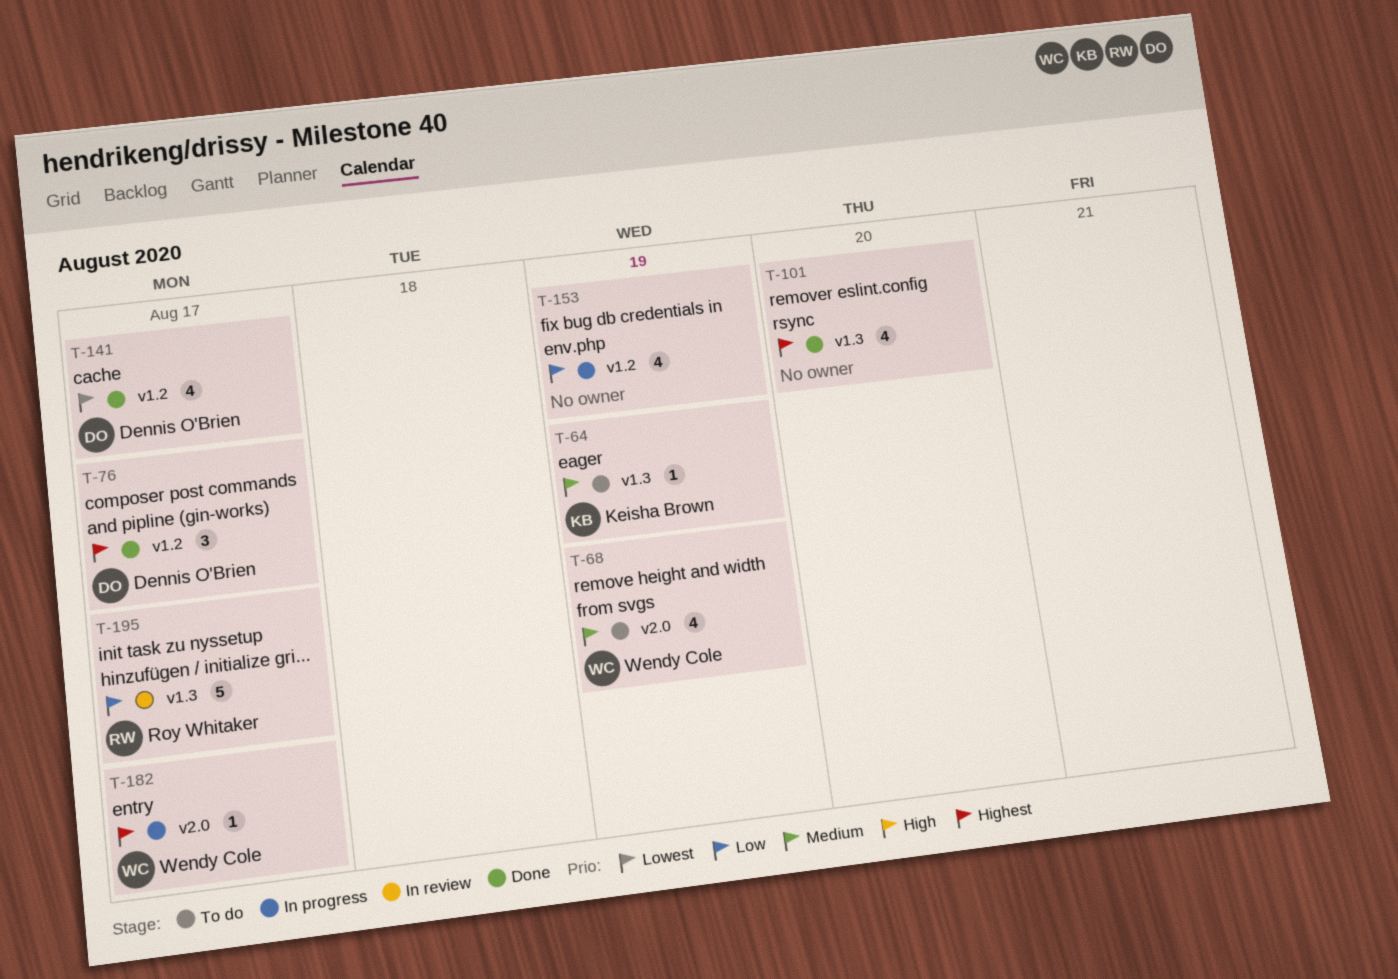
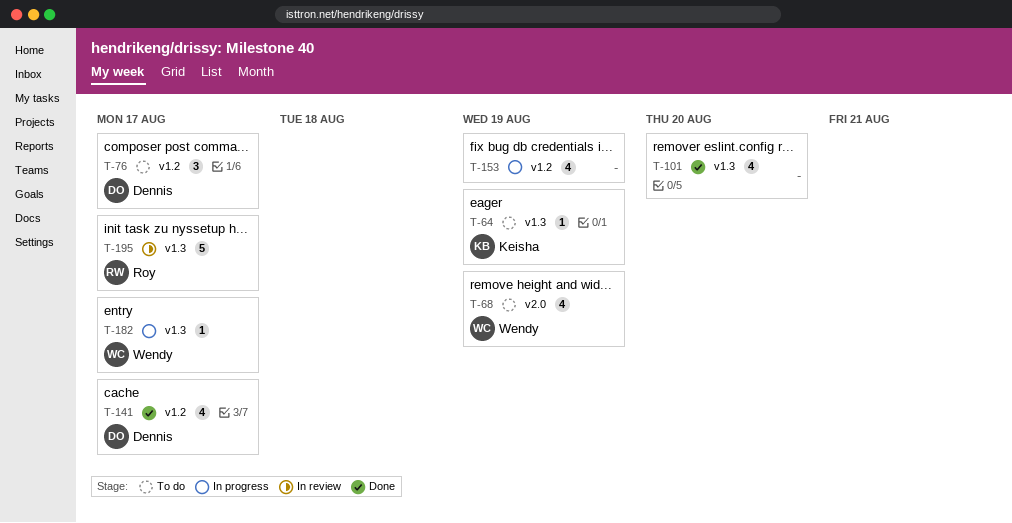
T-76, status: Done -> To do
T-182, label: v2.0 -> v1.3

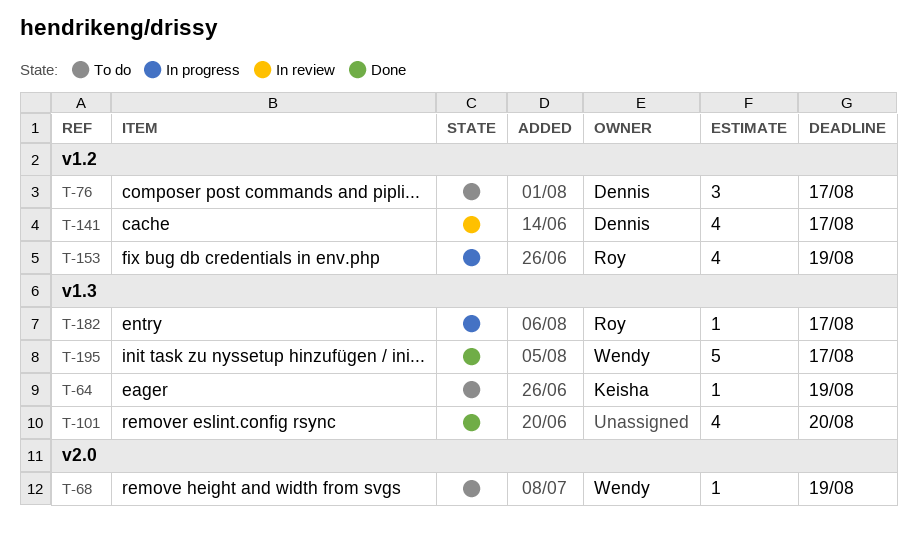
T-68, estimate: 4 -> 1
T-141, status: Done -> In review
T-153, owner: none -> Roy
T-182, owner: Wendy -> Roy
T-195, status: In review -> Done
T-195, owner: Roy -> Wendy

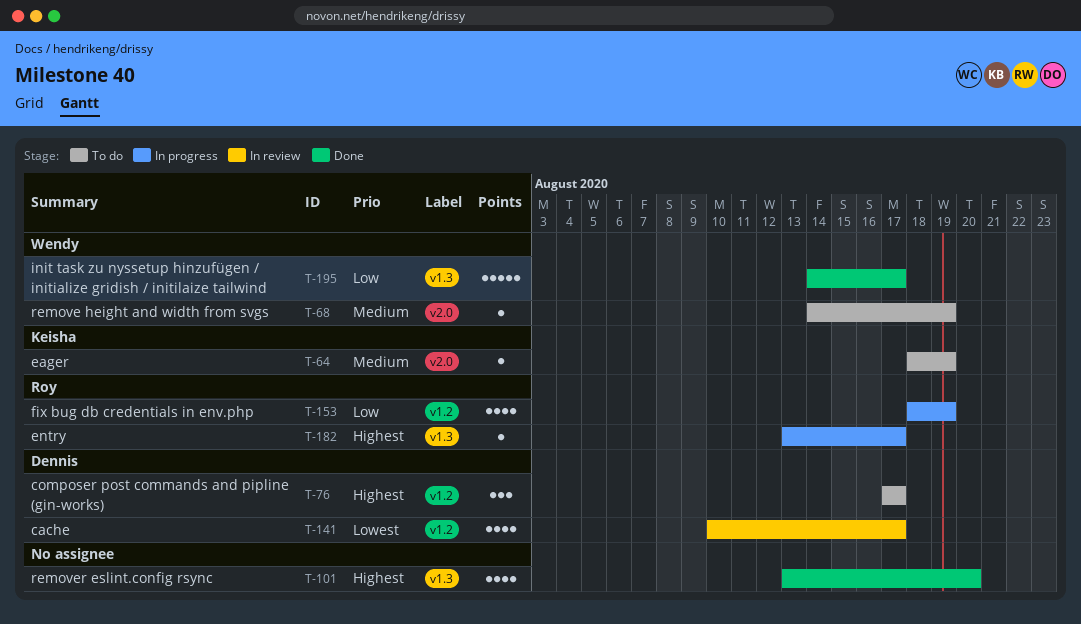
T-64, label: v1.3 -> v2.0

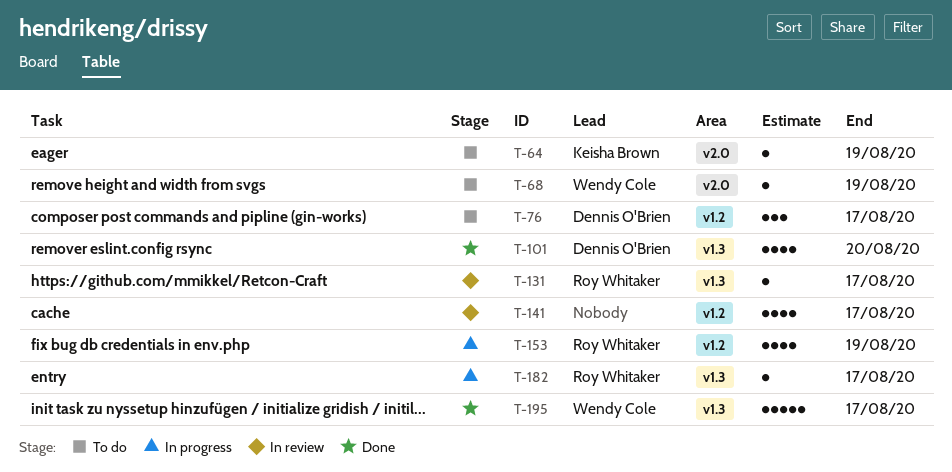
T-101, owner: none -> Dennis O'Brien
T-131: none -> present
T-141, owner: Dennis O'Brien -> none

